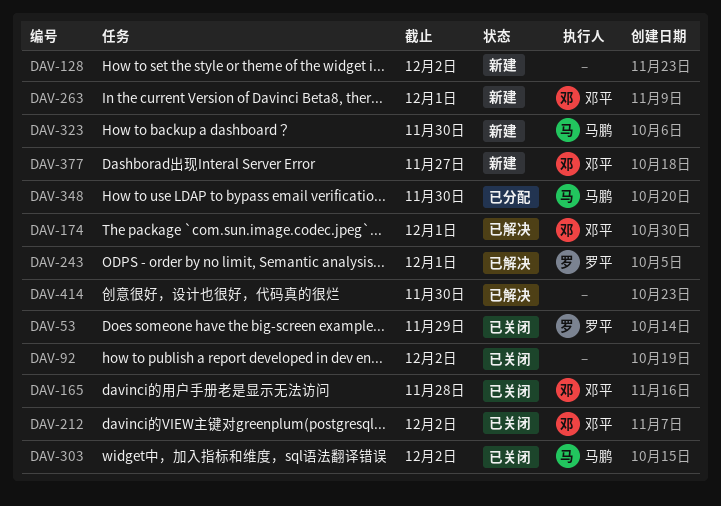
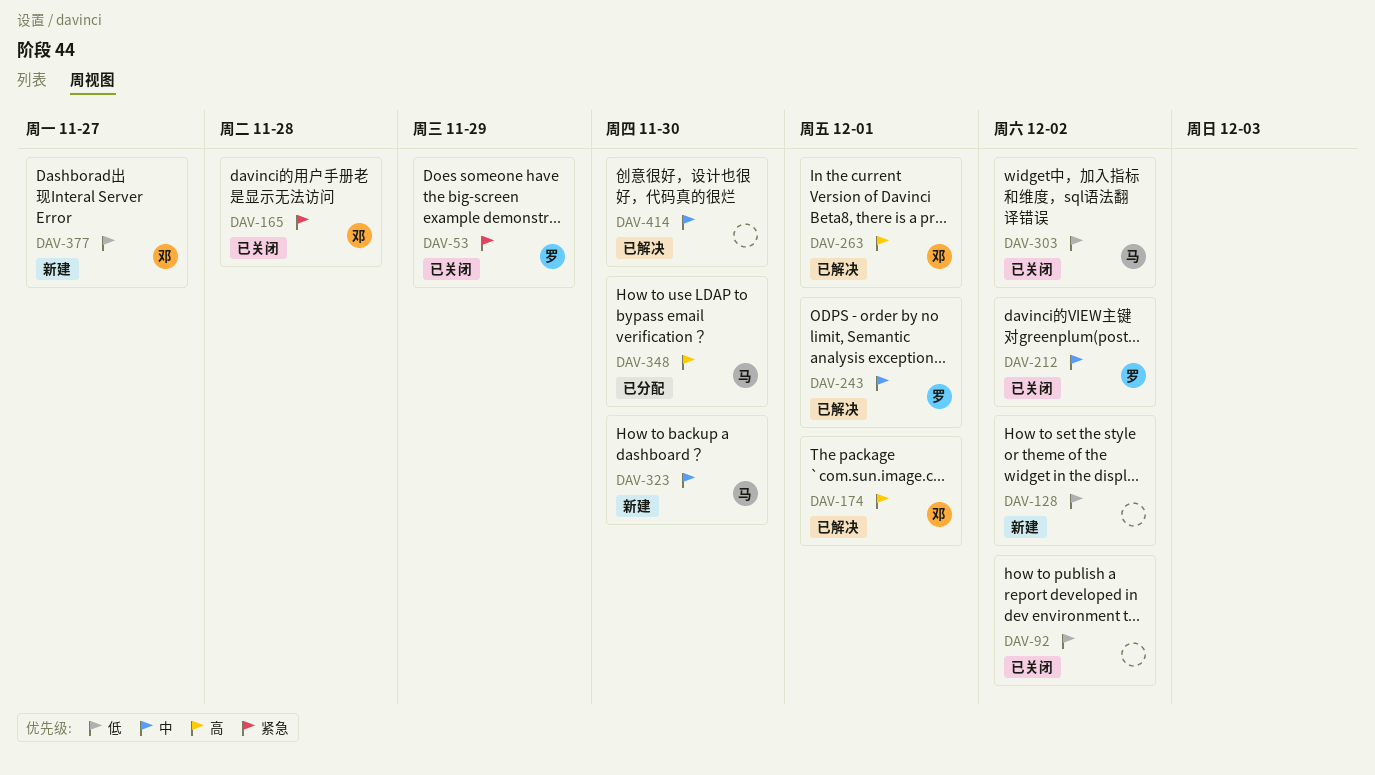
DAV-212, owner: 邓平 -> 罗平
DAV-263, status: 新建 -> 已解决

